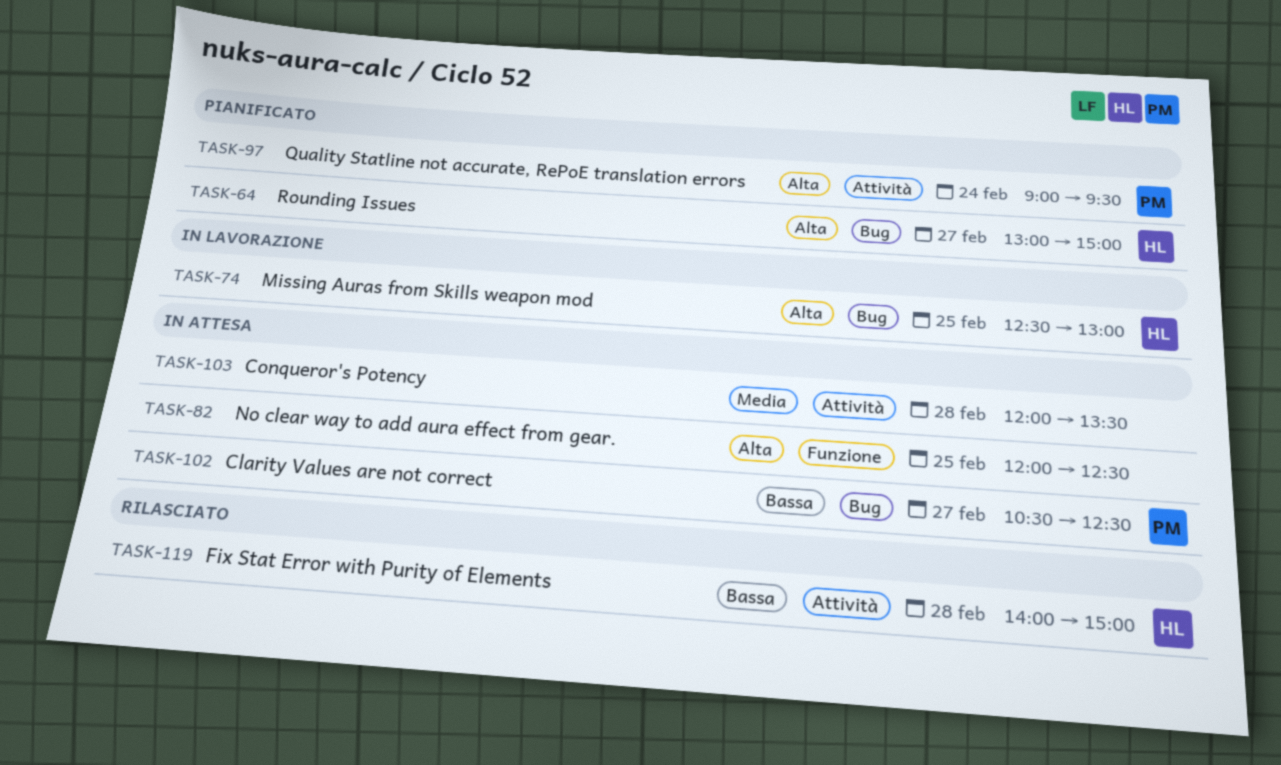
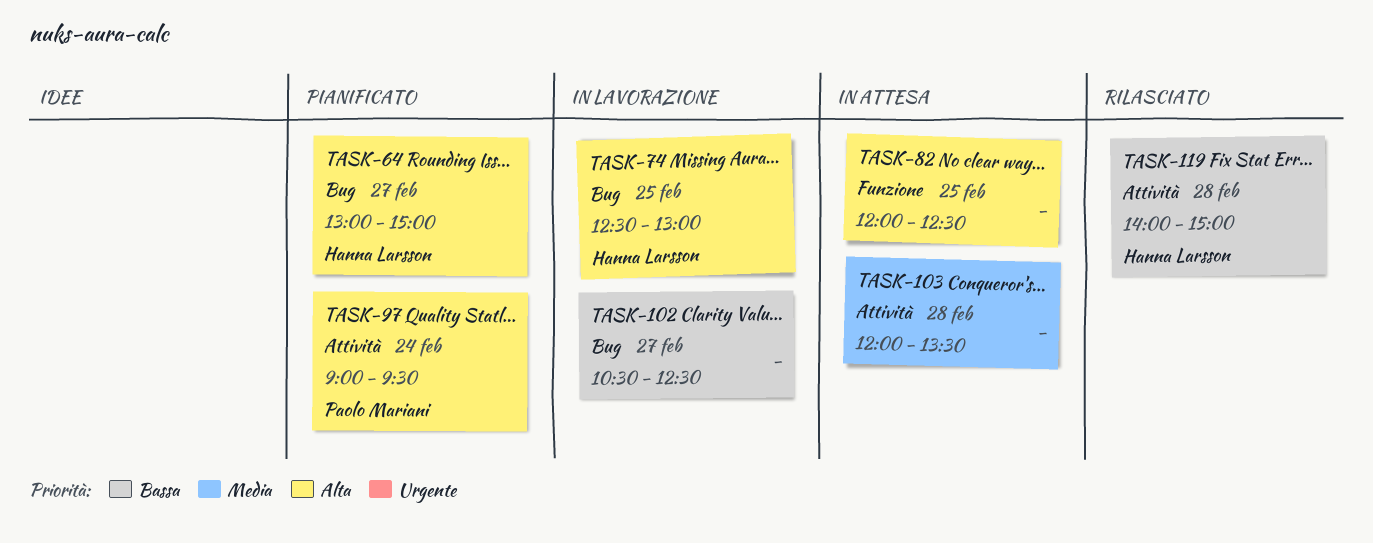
TASK-102, status: In attesa -> In lavorazione
TASK-102, owner: Paolo Mariani -> none

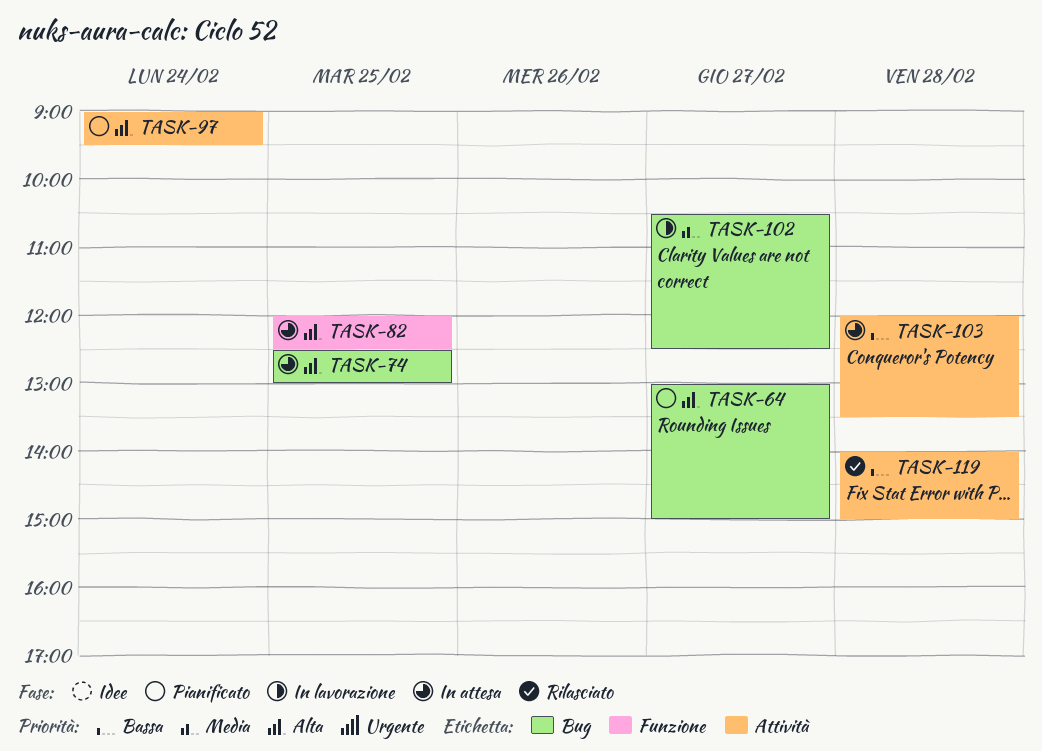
TASK-74, status: In lavorazione -> In attesa
TASK-102, priority: Bassa -> Media
TASK-103, priority: Media -> Bassa

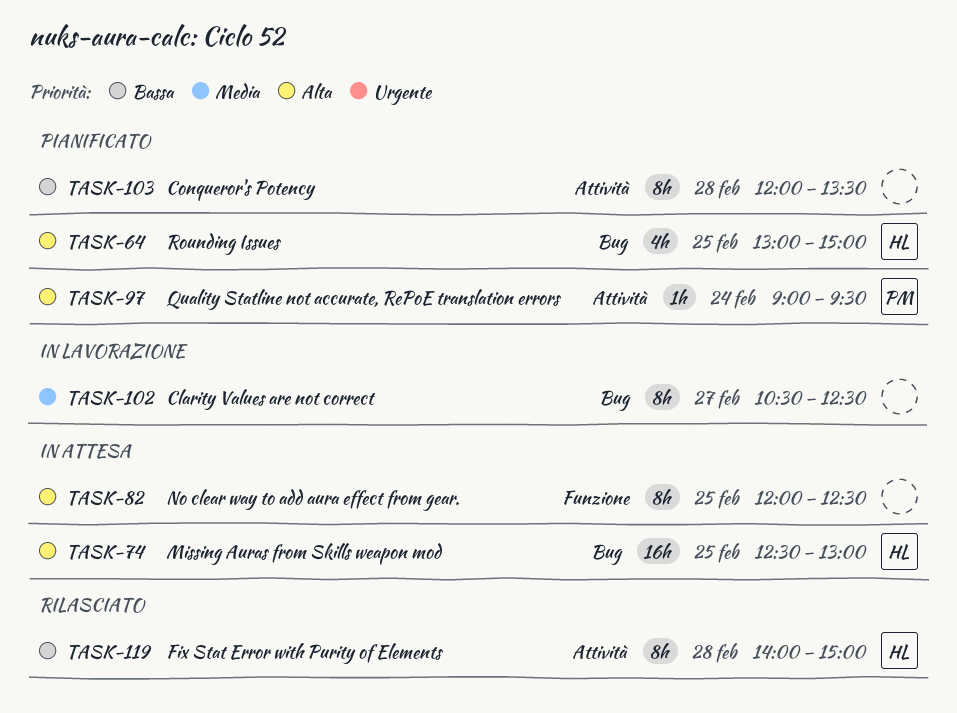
TASK-64, day: Feb 27 -> Feb 25
TASK-103, status: In attesa -> Pianificato

